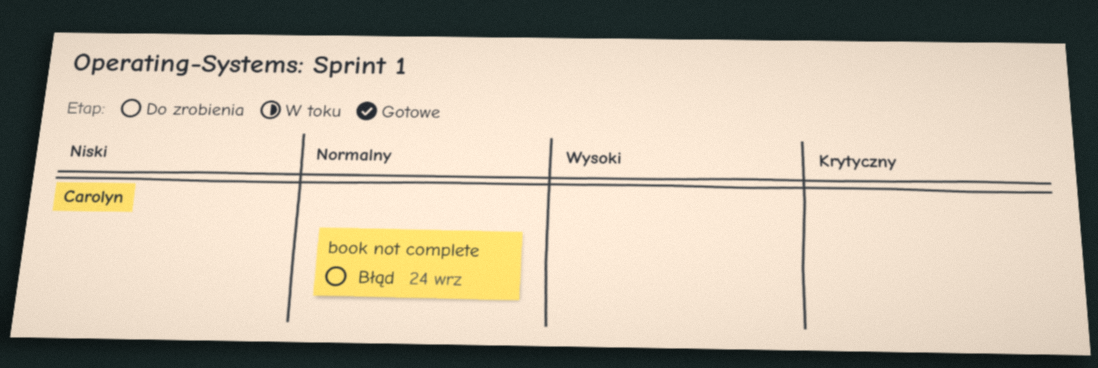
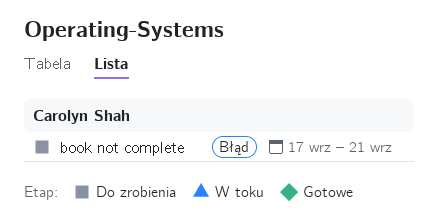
book not complete, due: Sep 24 -> Sep 21

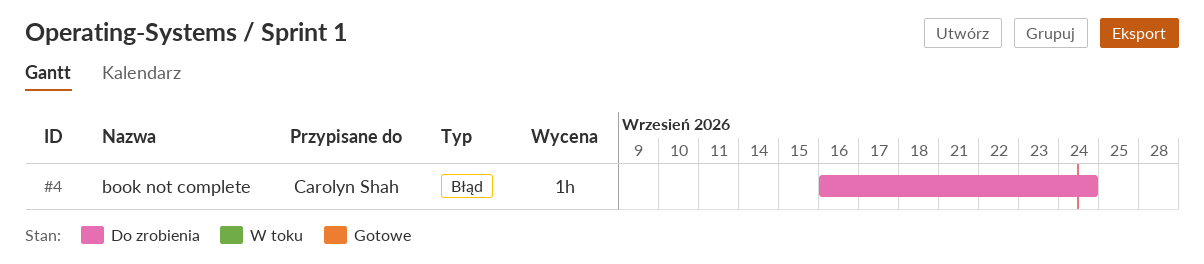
book not complete, start: Sep 17 -> Sep 16
book not complete, due: Sep 21 -> Sep 24

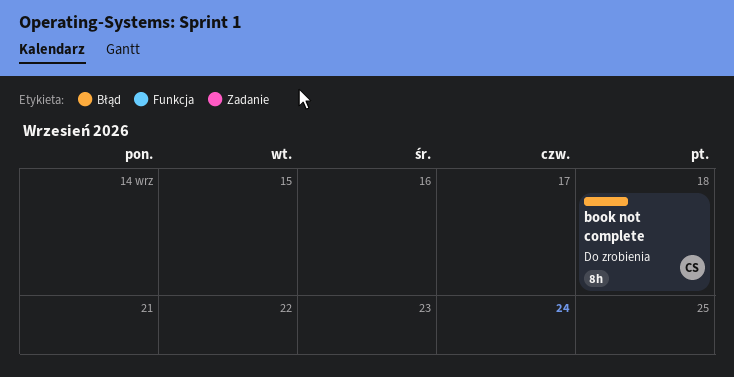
book not complete, estimate: 1h -> 8h
book not complete, due: Sep 24 -> Sep 18

